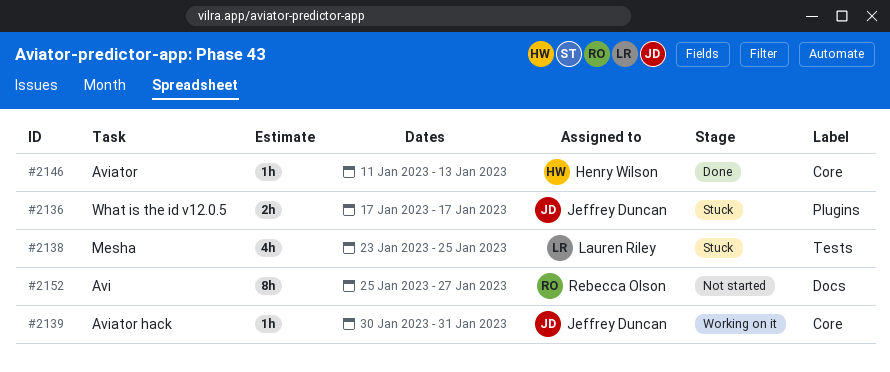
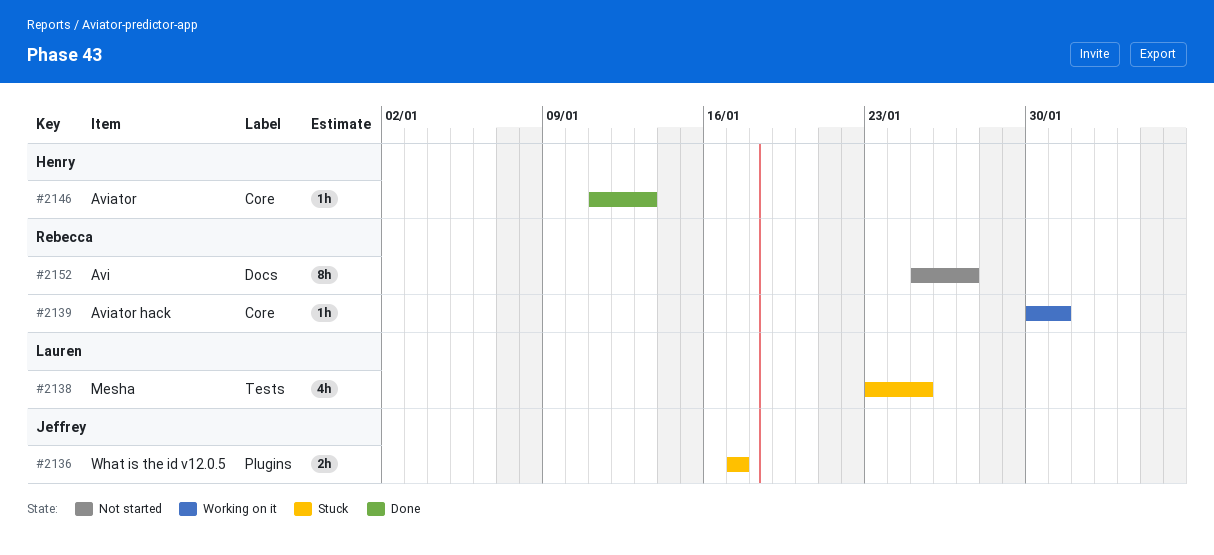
#2139, owner: Jeffrey Duncan -> Rebecca Olson

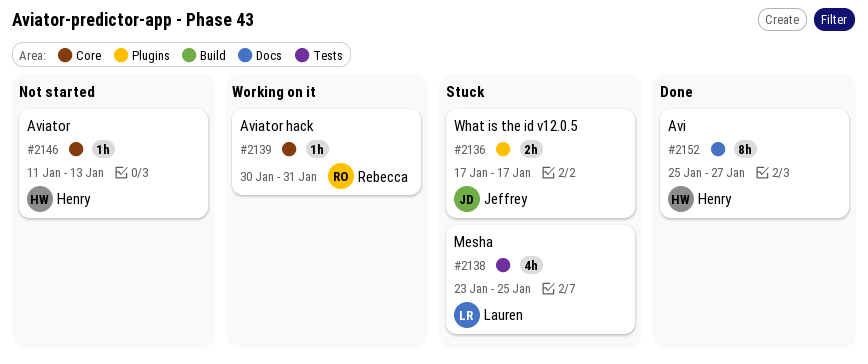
#2146, status: Done -> Not started
#2152, status: Not started -> Done
#2152, owner: Rebecca -> Henry

